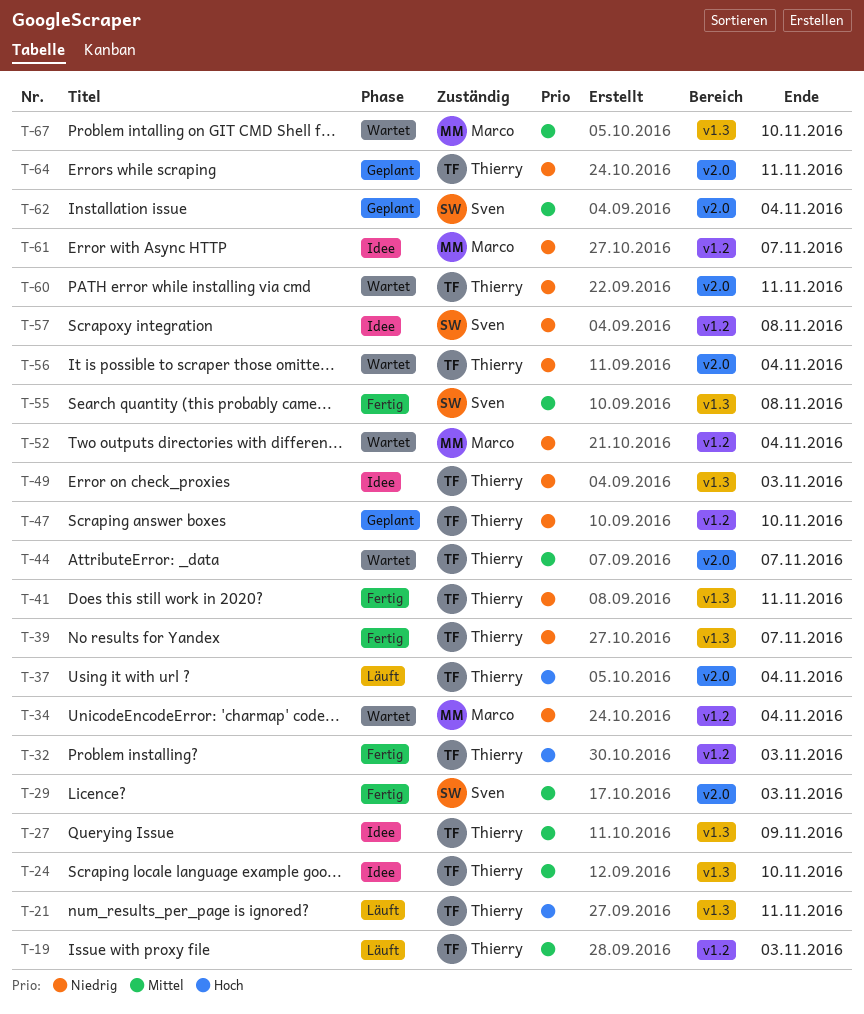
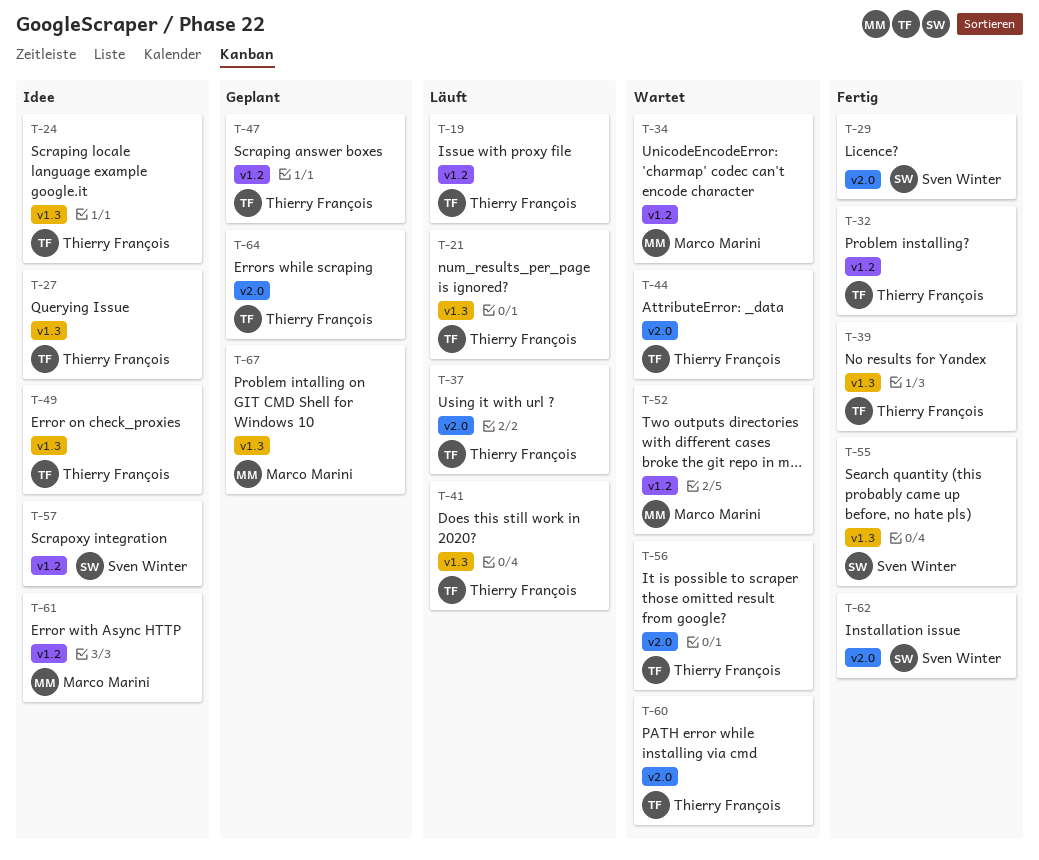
T-41, status: Fertig -> Läuft
T-62, status: Geplant -> Fertig
T-67, status: Wartet -> Geplant

